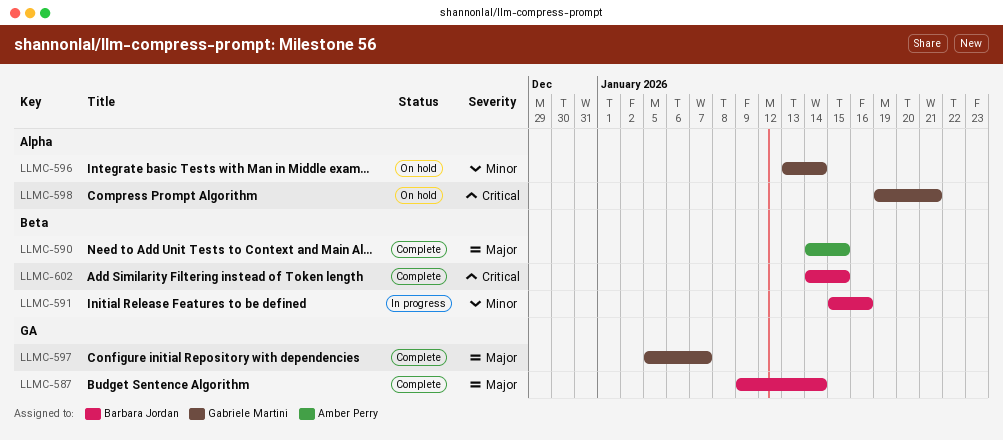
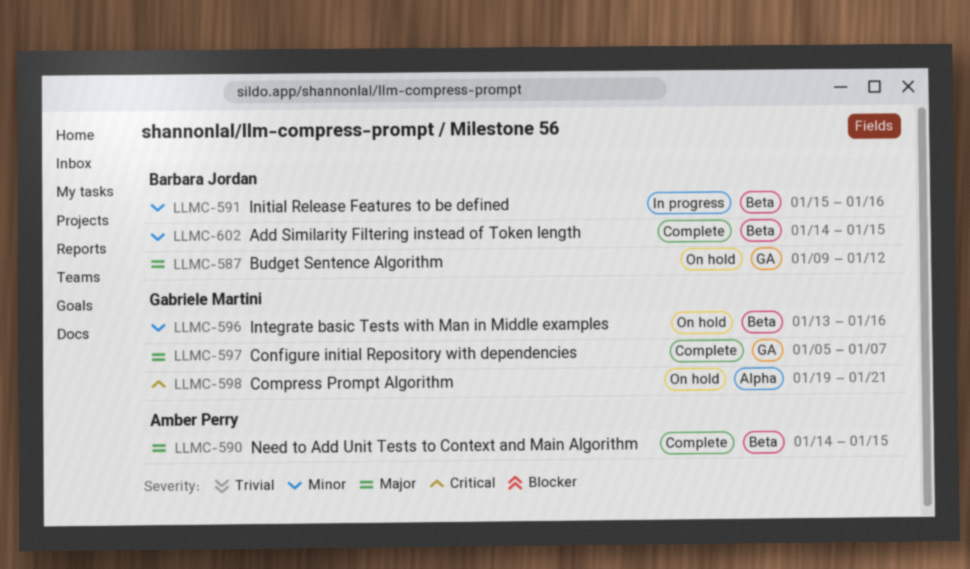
LLMC-587, status: Complete -> On hold
LLMC-587, due: Jan 14 -> Jan 12
LLMC-596, label: Alpha -> Beta
LLMC-596, due: Jan 14 -> Jan 16
LLMC-602, priority: Critical -> Minor

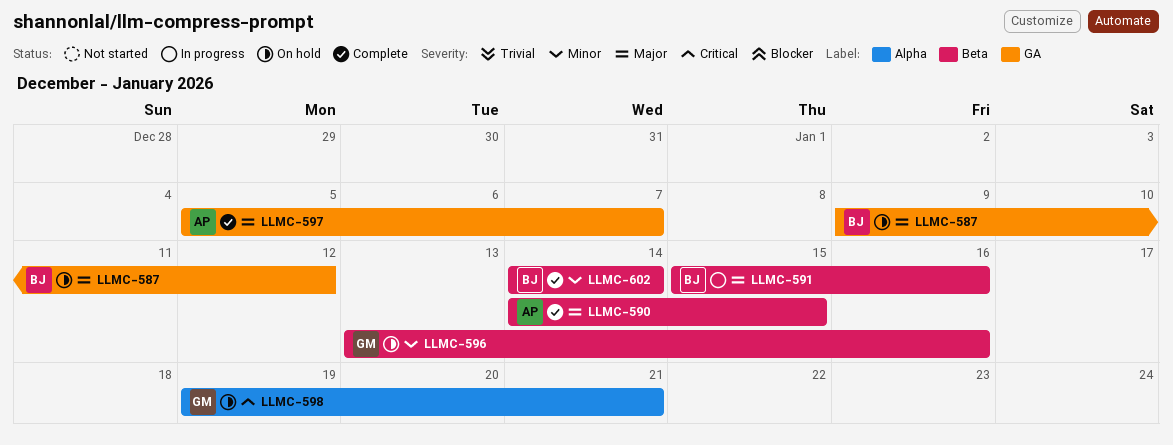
LLMC-591, priority: Minor -> Major
LLMC-597, owner: Gabriele Martini -> Amber Perry
LLMC-602, due: Jan 15 -> Jan 14

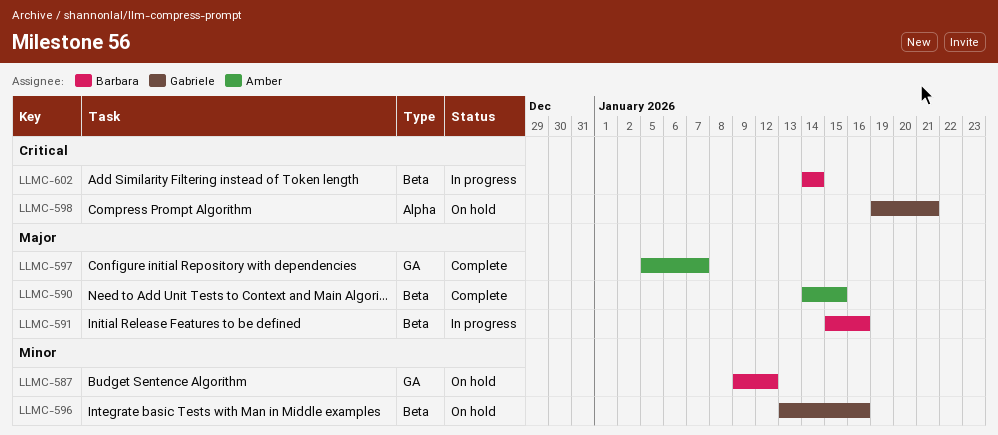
LLMC-587, priority: Major -> Minor
LLMC-602, status: Complete -> In progress
LLMC-602, priority: Minor -> Critical

